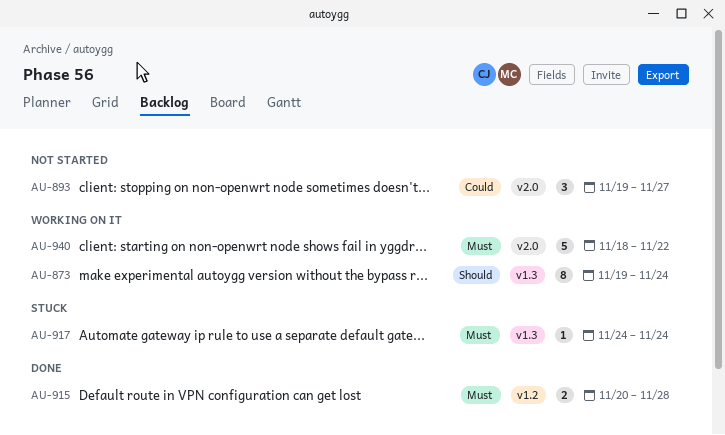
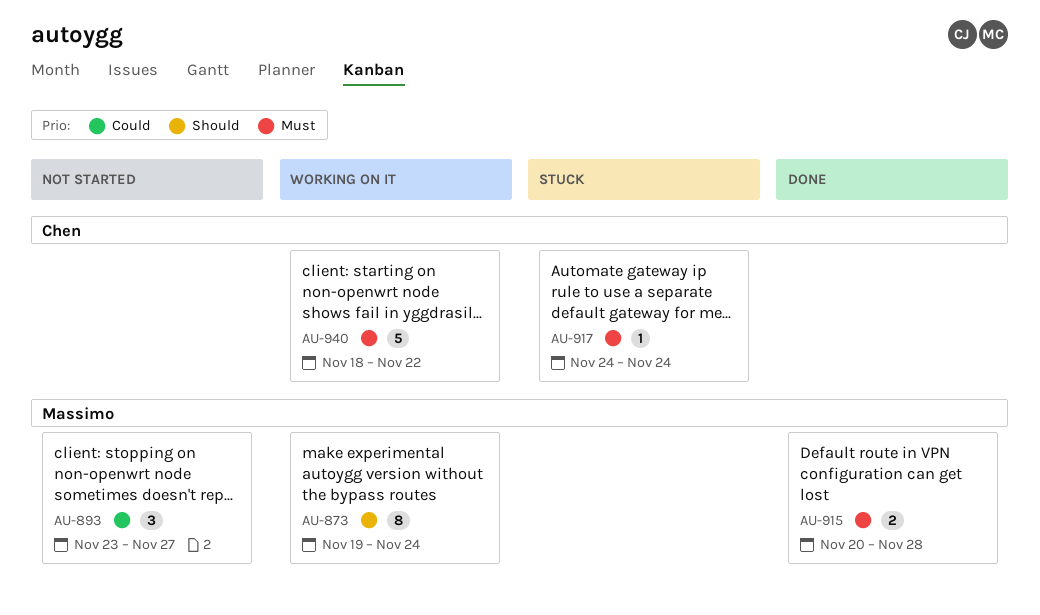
AU-893, start: Nov 19 -> Nov 23

